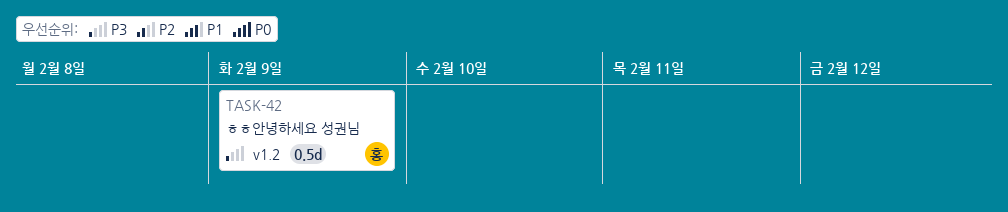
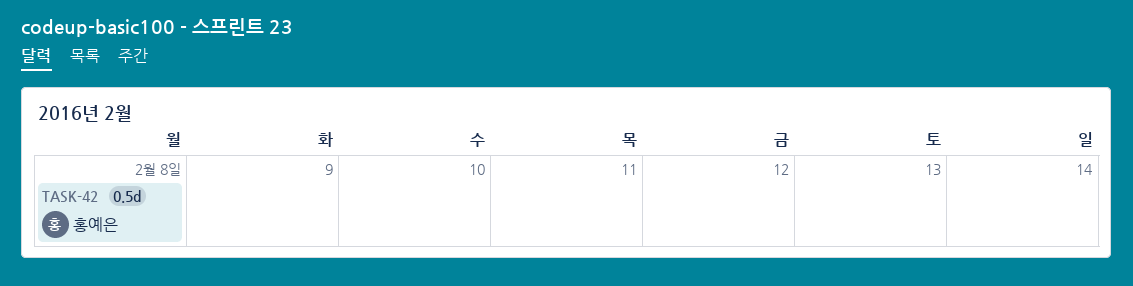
TASK-42, due: Feb 9 -> Feb 8

